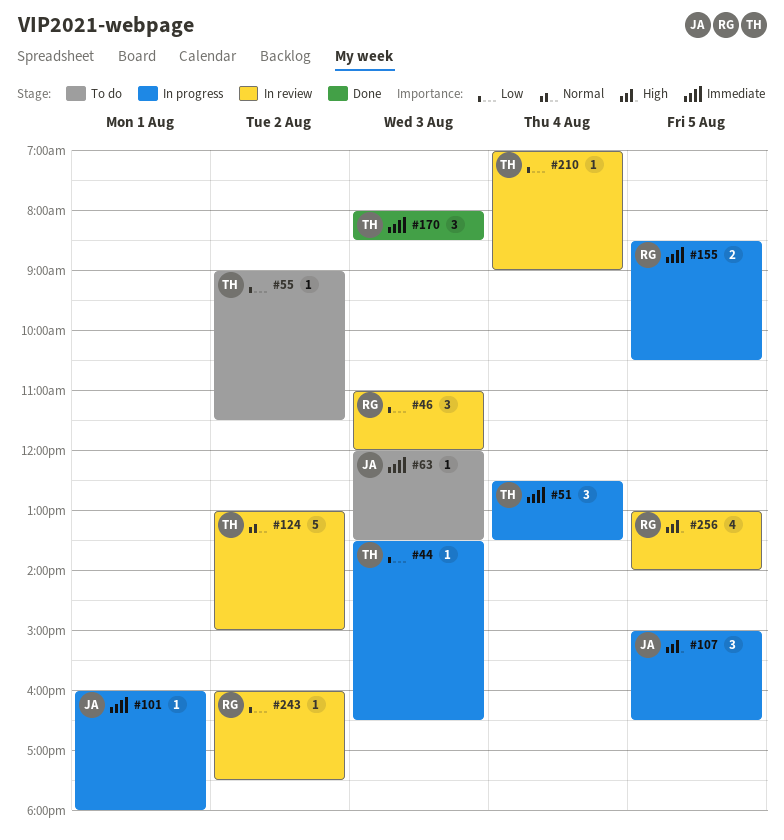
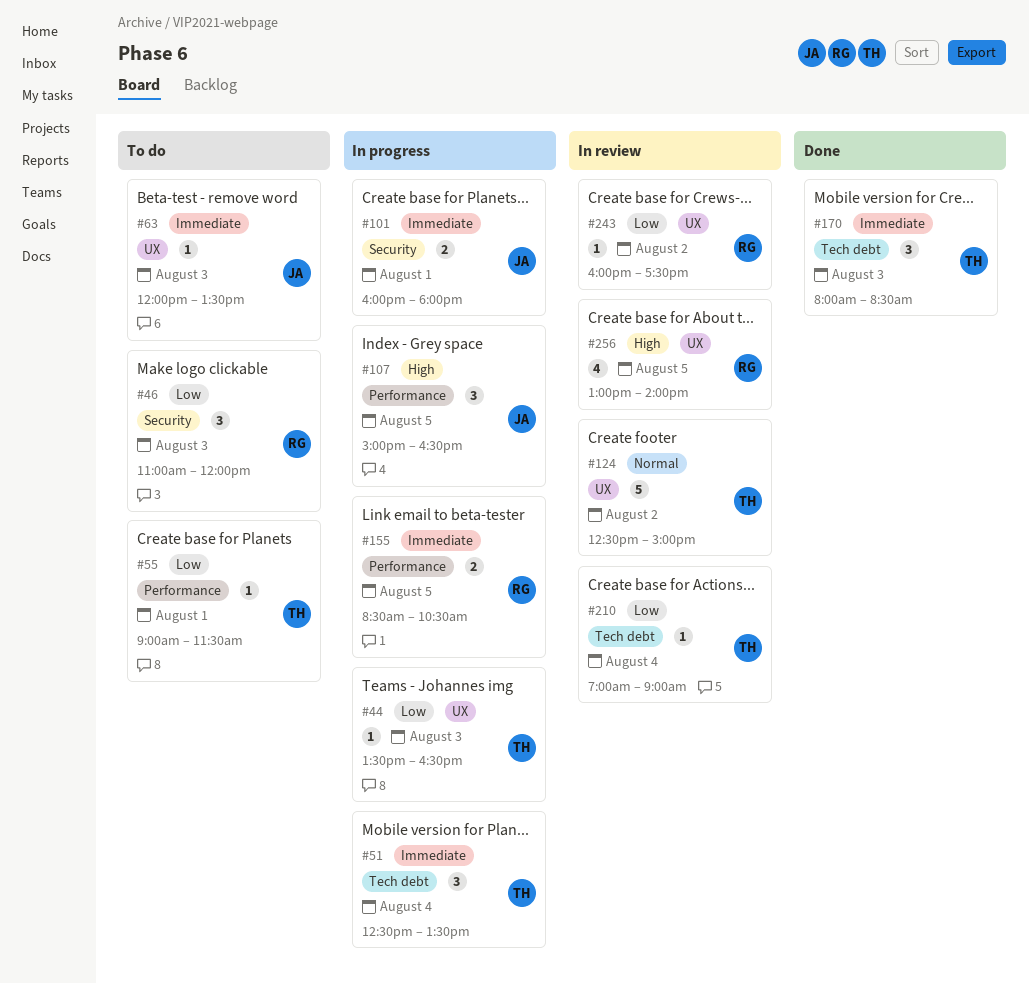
#46, status: In review -> To do
#55, day: Aug 2 -> Aug 1
#101, estimate: 1 -> 2
#124, begins: 13:00 -> 12:30

